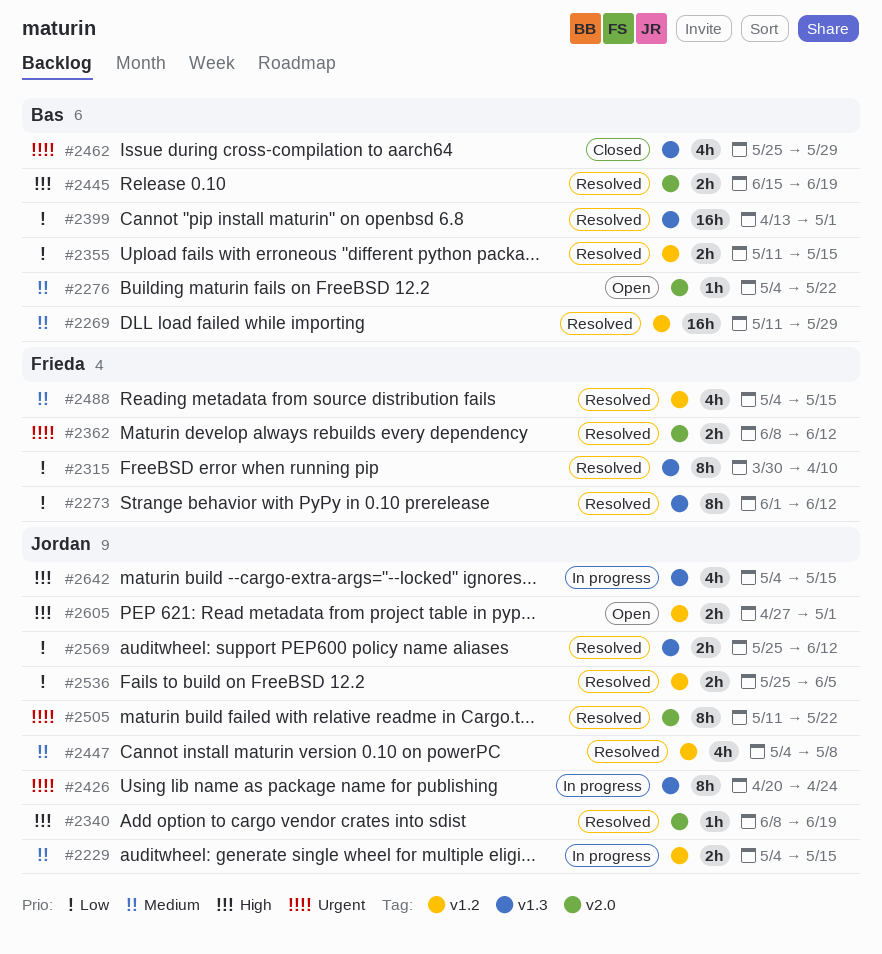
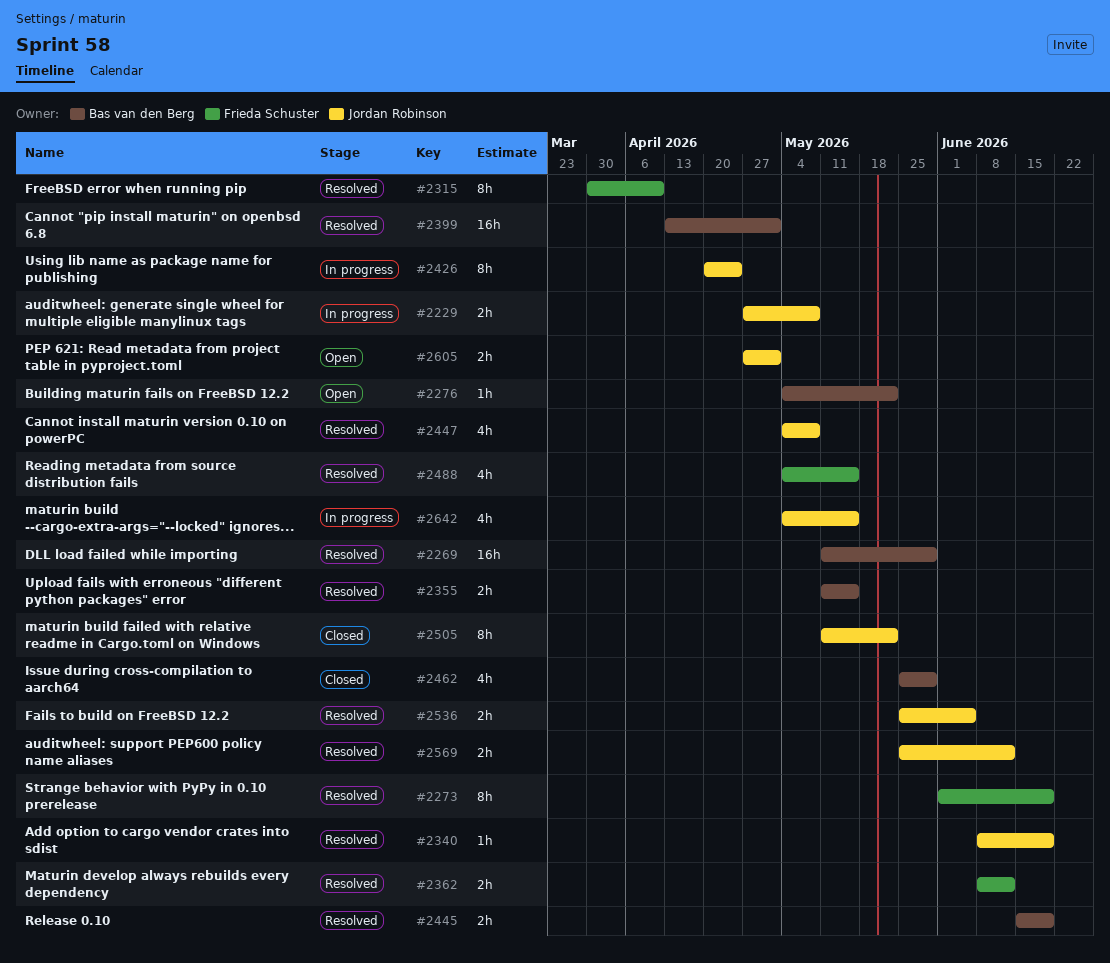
#2229, start: May 4 -> Apr 27
#2229, due: May 15 -> May 8
#2273, due: Jun 12 -> Jun 19
#2505, status: Resolved -> Closed

